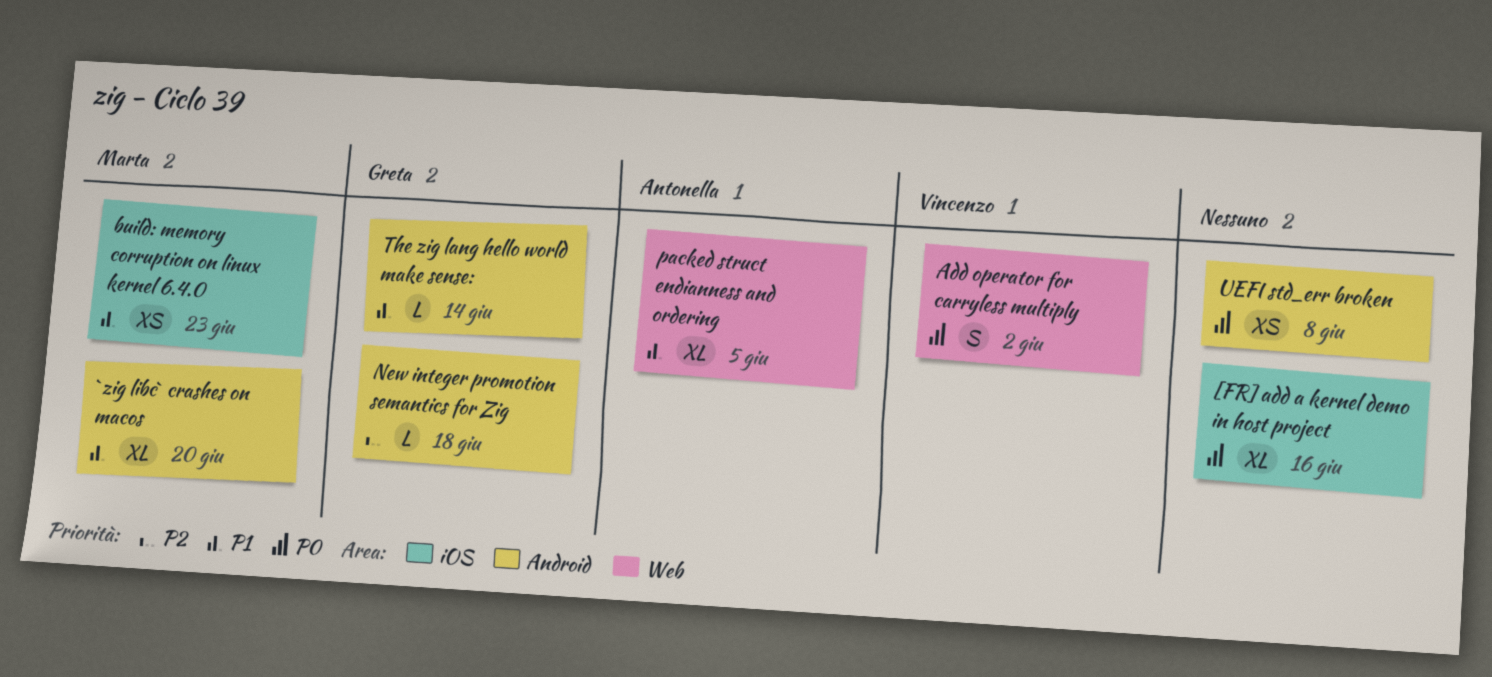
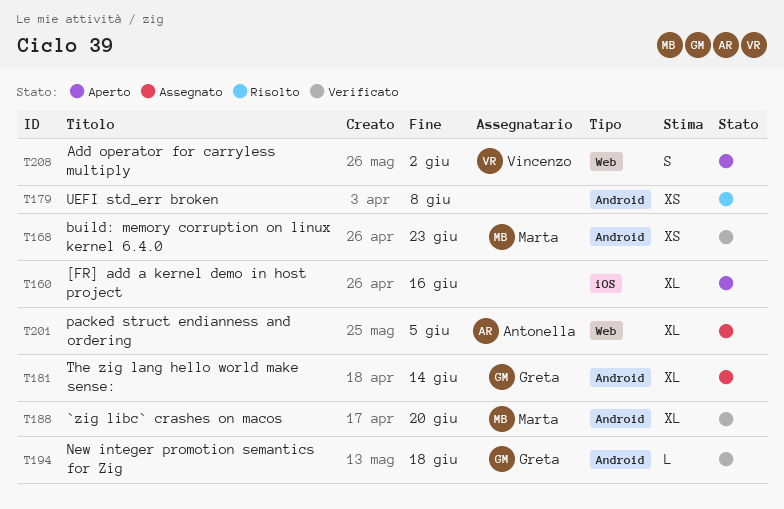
build: memory corruption on linux kernel 6.4.0, label: iOS -> Android
The zig lang hello world make sense:, estimate: L -> XL

